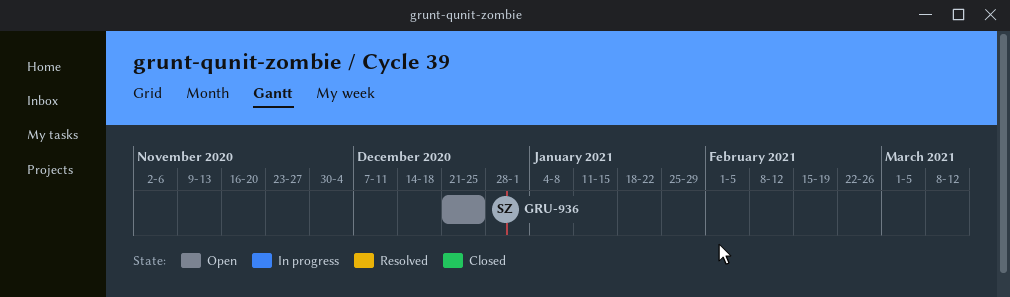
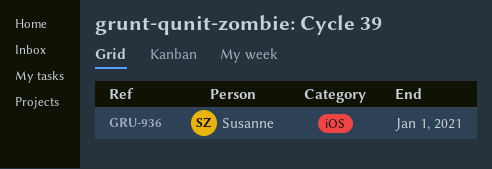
GRU-936, due: Dec 25 -> Jan 1

